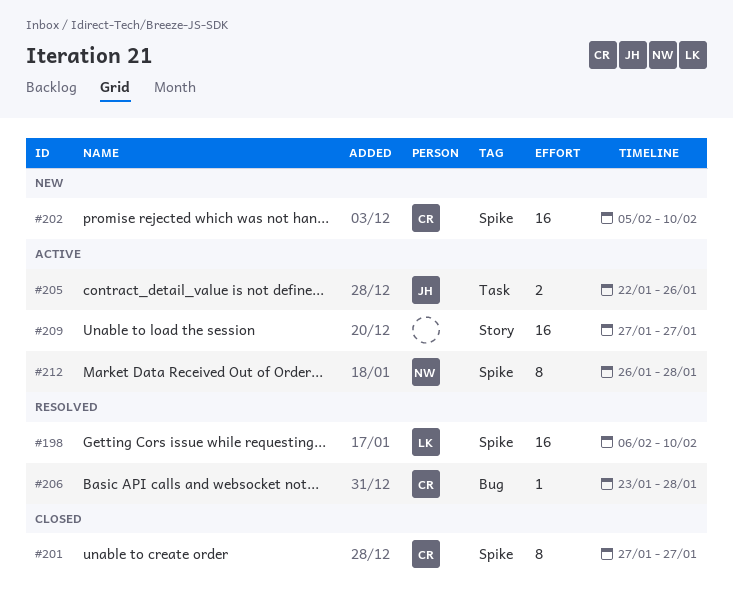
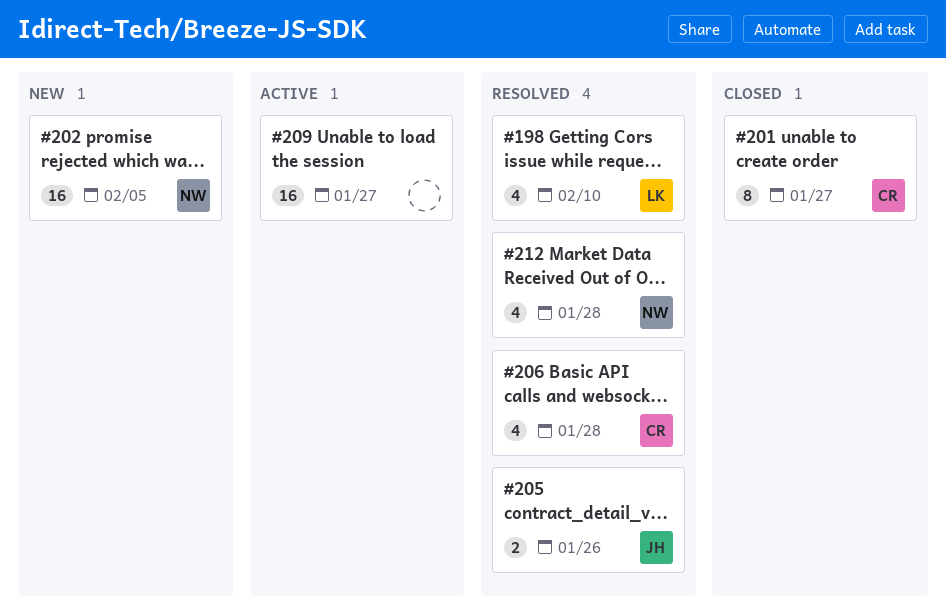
#198, estimate: 16 -> 4
#202, owner: CR -> NW
#202, due: Feb 10 -> Feb 5
#205, status: Active -> Resolved
#206, estimate: 1 -> 4
#212, status: Active -> Resolved
#212, estimate: 8 -> 4

